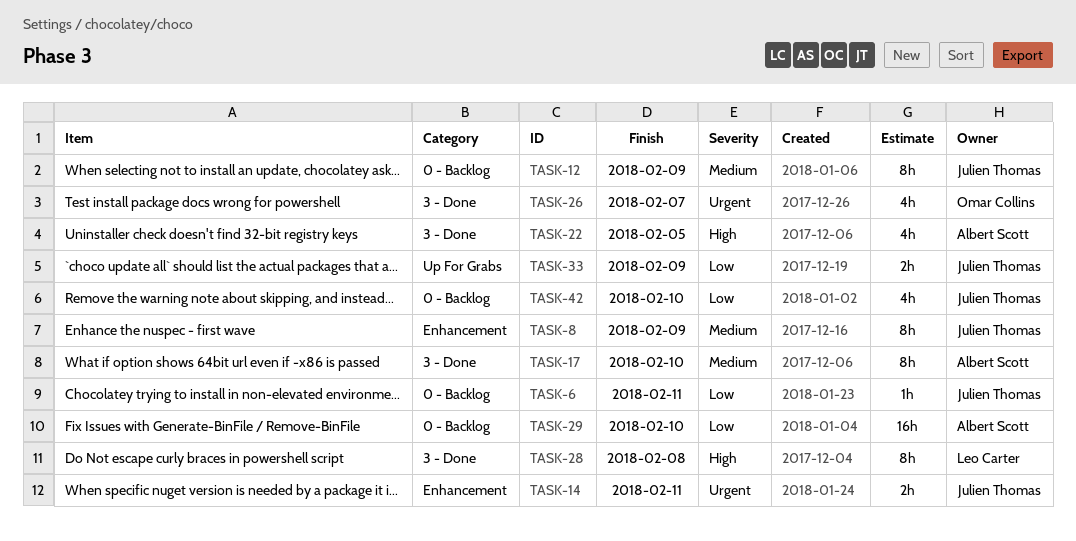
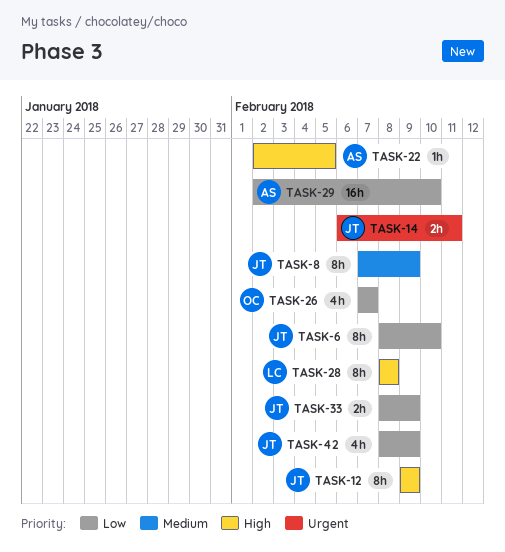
TASK-6, estimate: 1h -> 8h
TASK-6, due: Feb 11 -> Feb 10
TASK-12, priority: Medium -> High
TASK-17: present -> none
TASK-22, estimate: 4h -> 1h
TASK-26, priority: Urgent -> Low
TASK-42, due: Feb 10 -> Feb 9

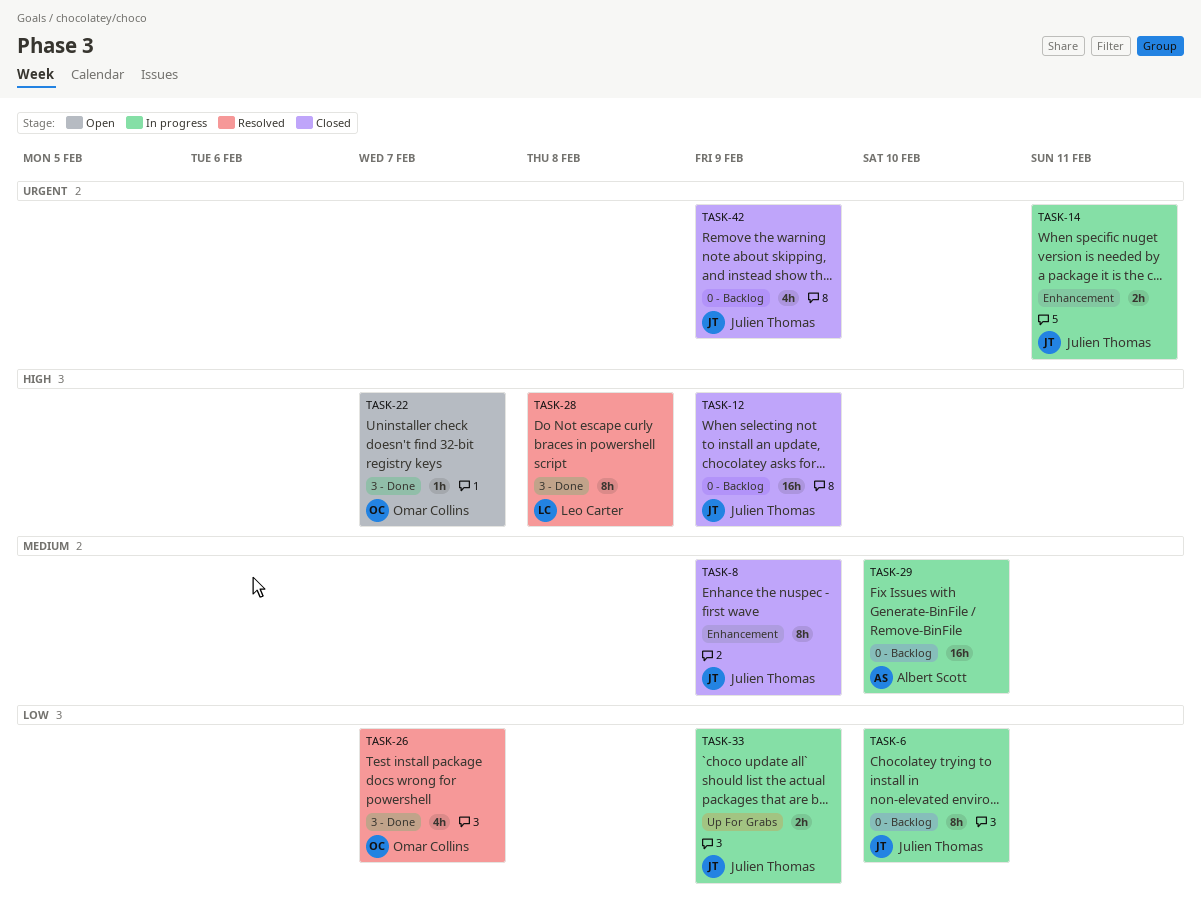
TASK-12, estimate: 8h -> 16h
TASK-22, owner: Albert Scott -> Omar Collins
TASK-22, due: Feb 5 -> Feb 7
TASK-29, priority: Low -> Medium
TASK-42, priority: Low -> Urgent

